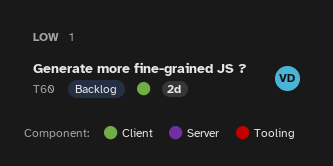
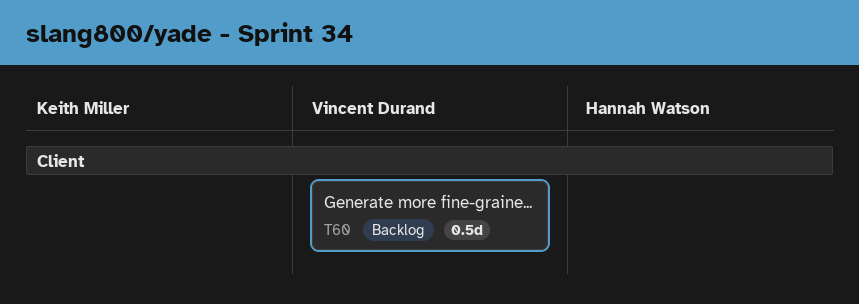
T60, estimate: 2d -> 0.5d

